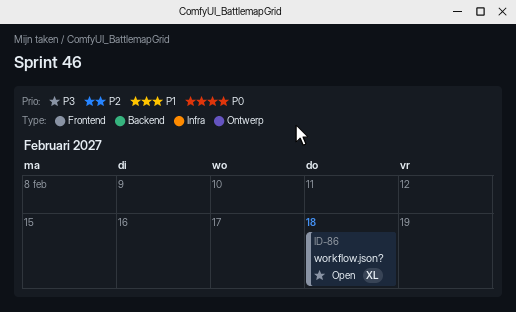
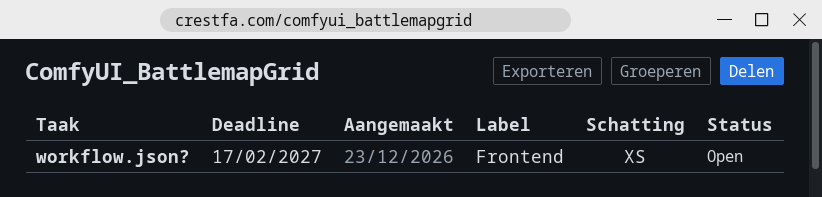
workflow.json?, estimate: XL -> XS
workflow.json?, due: Feb 18 -> Feb 17

